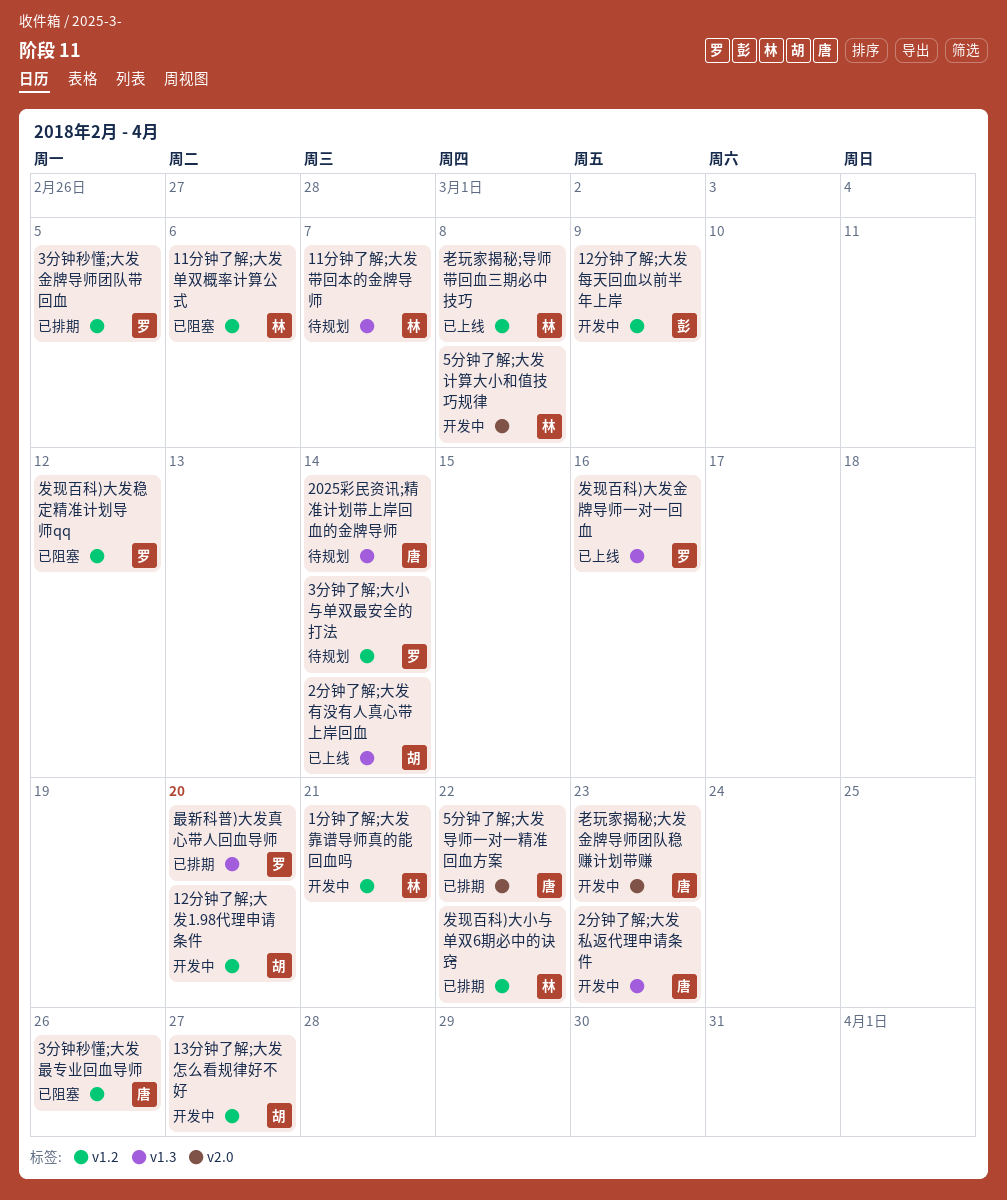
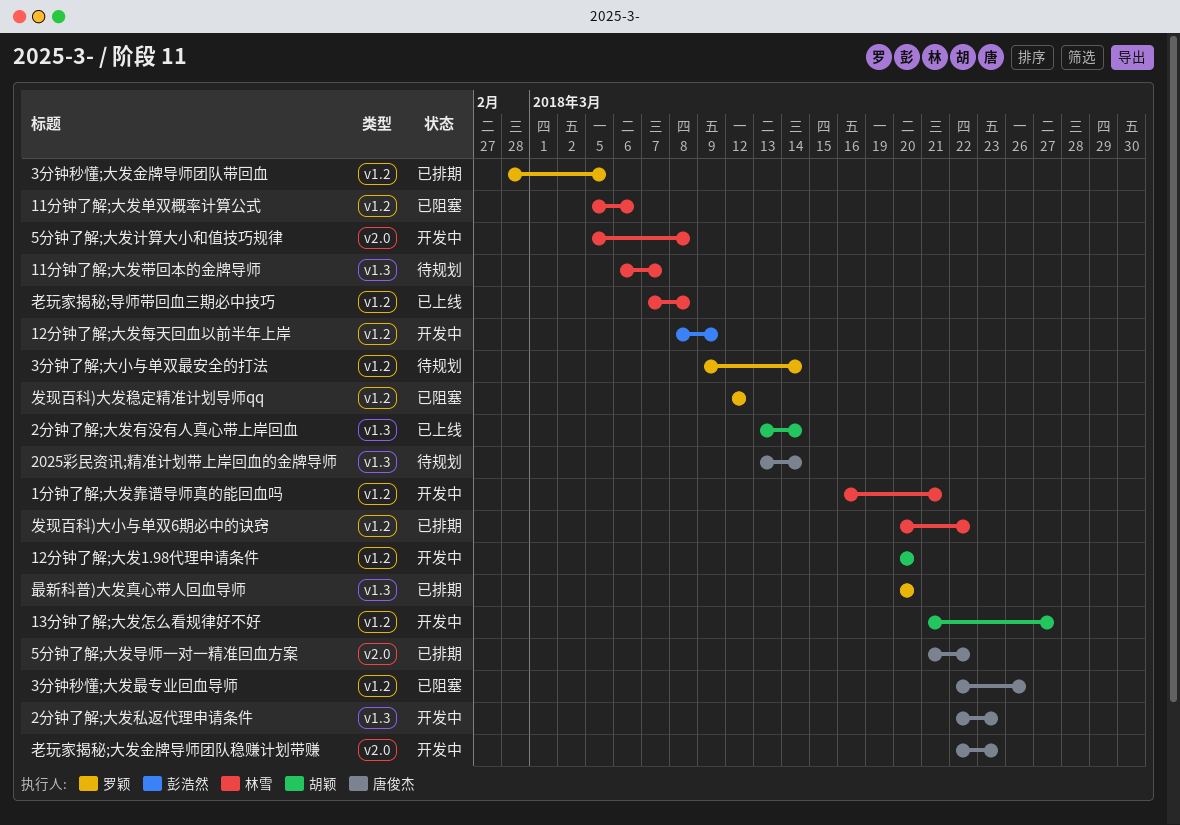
发现百科)大发金牌导师一对一回血: present -> none

